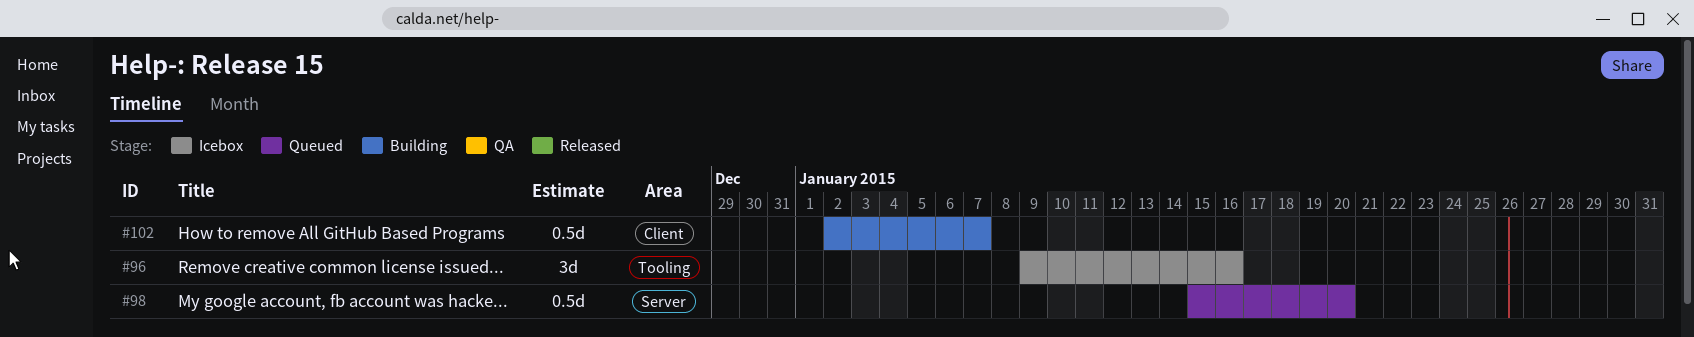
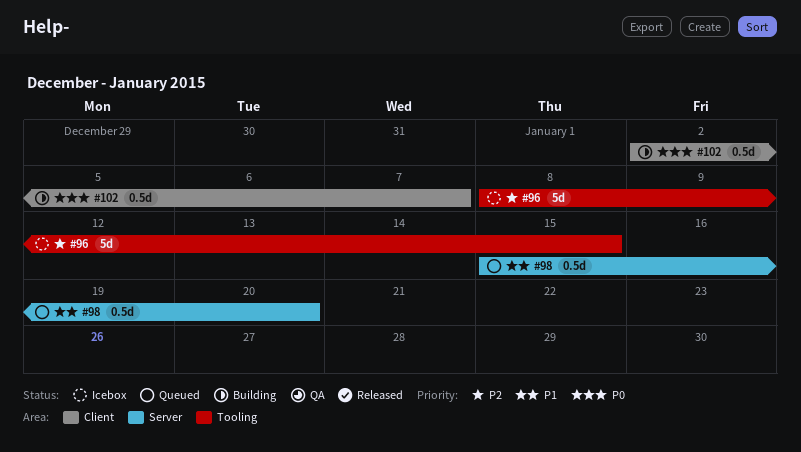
#96, estimate: 3d -> 5d
#96, start: Jan 9 -> Jan 8
#96, due: Jan 16 -> Jan 15

